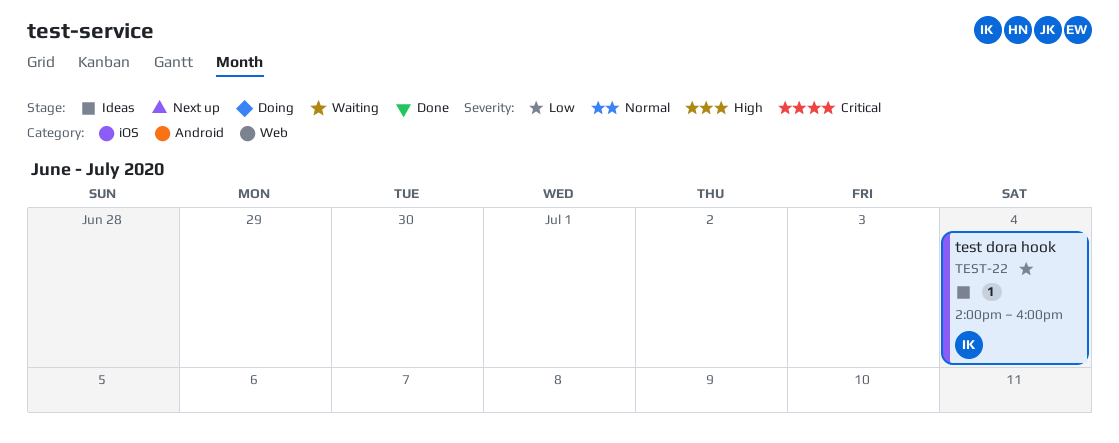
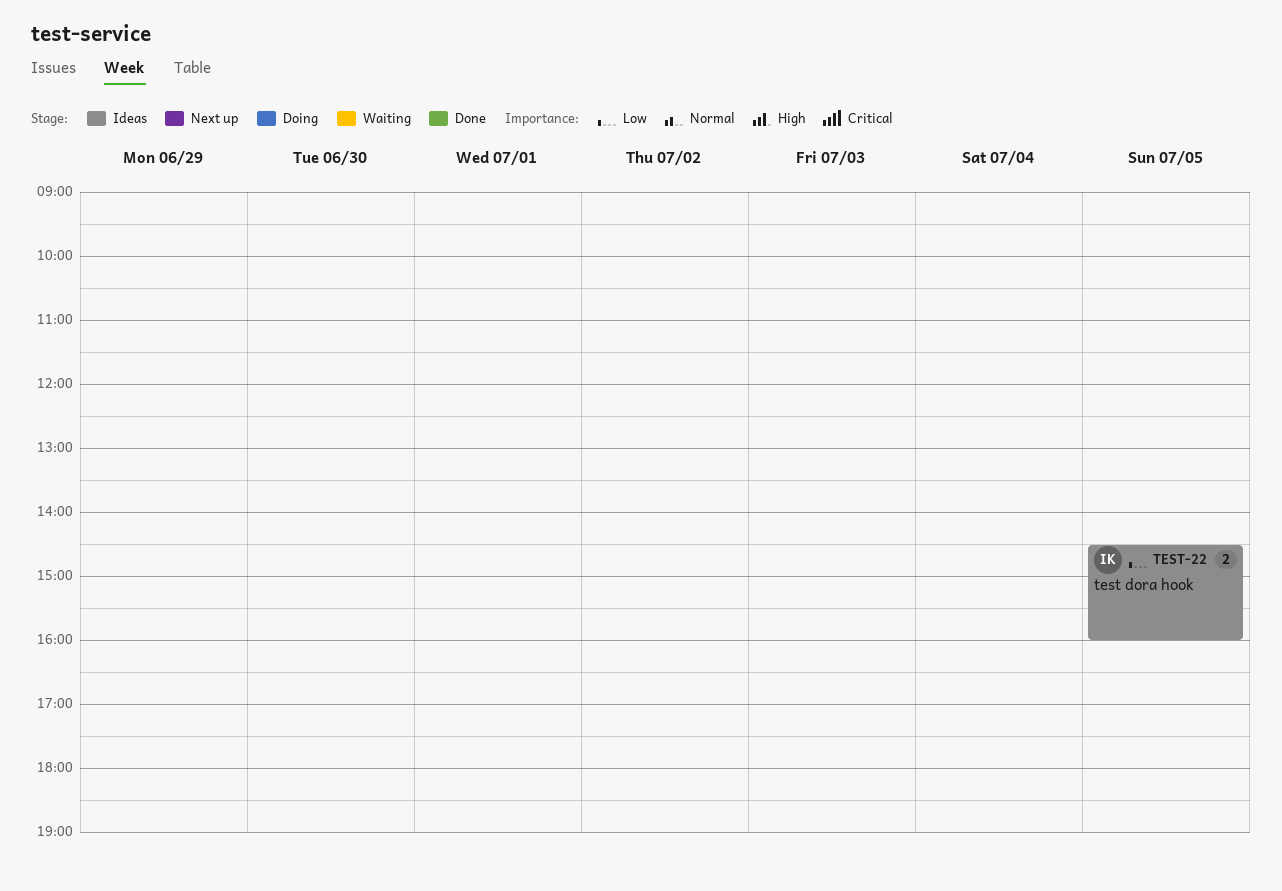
TEST-22, estimate: 1 -> 2
TEST-22, day: Jul 4 -> Jul 5
TEST-22, begins: 14:00 -> 14:30

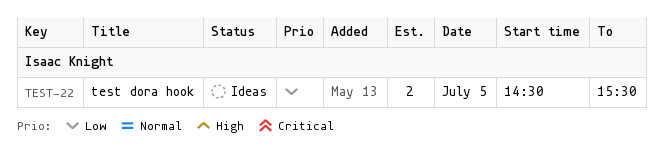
TEST-22, ends: 16:00 -> 15:30

